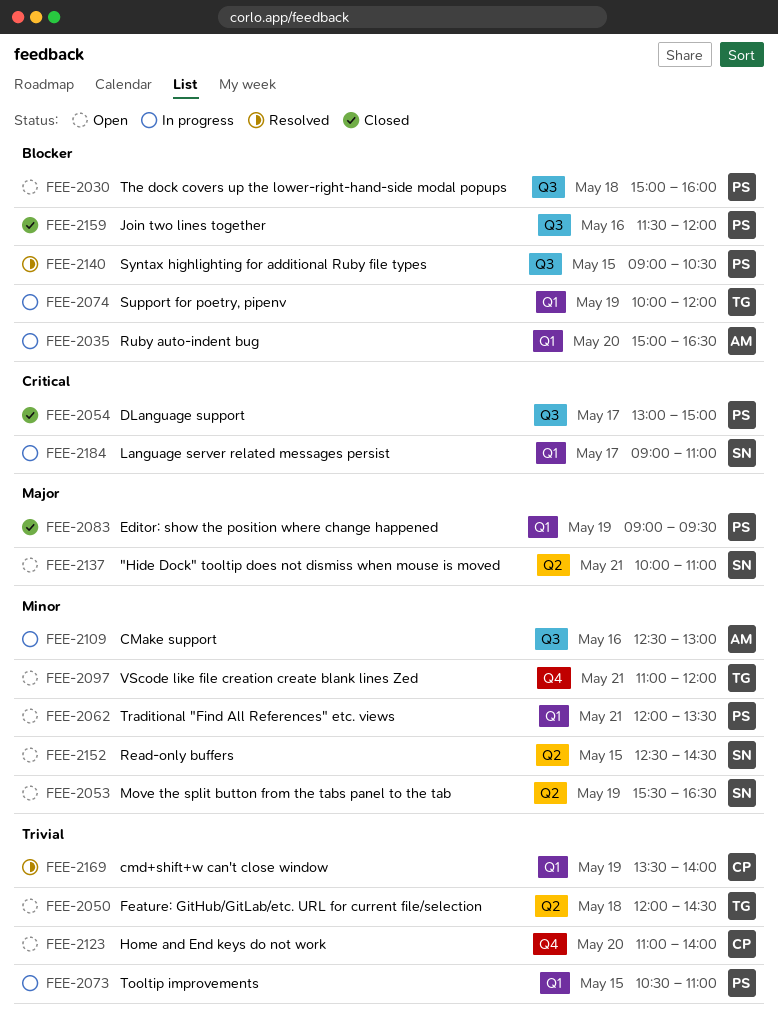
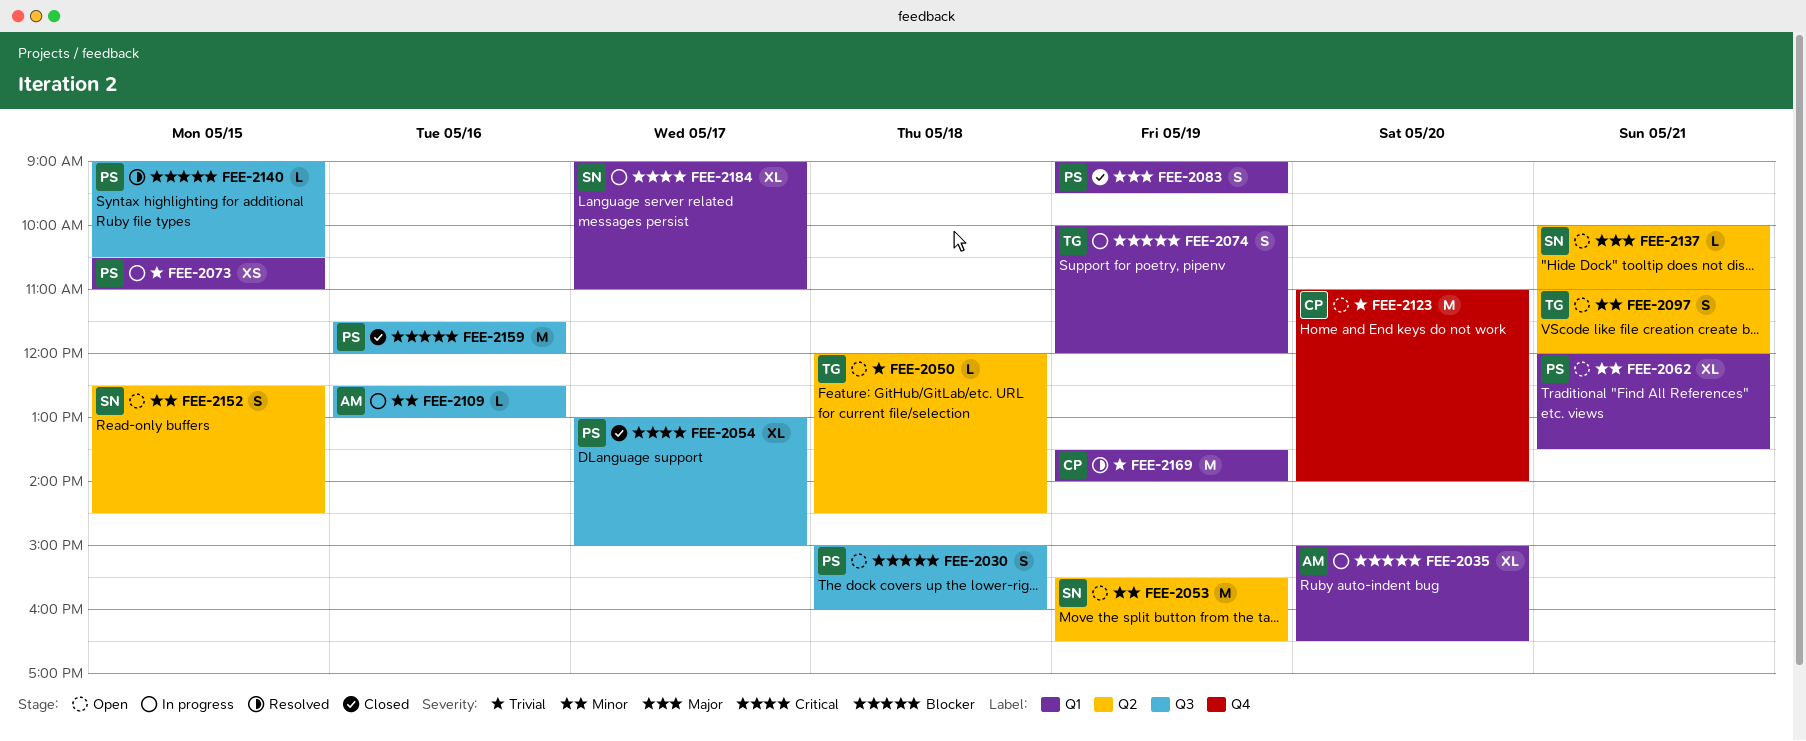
FEE-2097, label: Q4 -> Q2

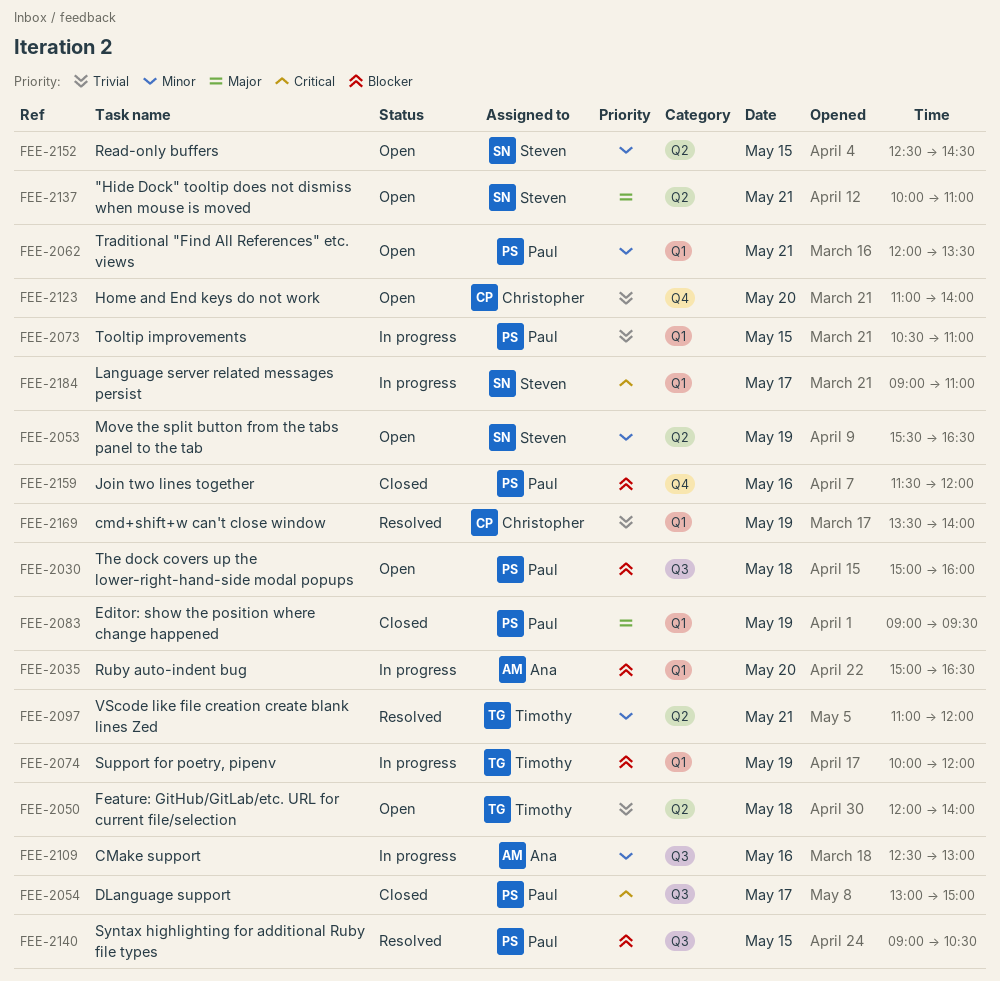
FEE-2050, ends: 14:30 -> 14:00
FEE-2097, status: Open -> Resolved
FEE-2159, label: Q3 -> Q4

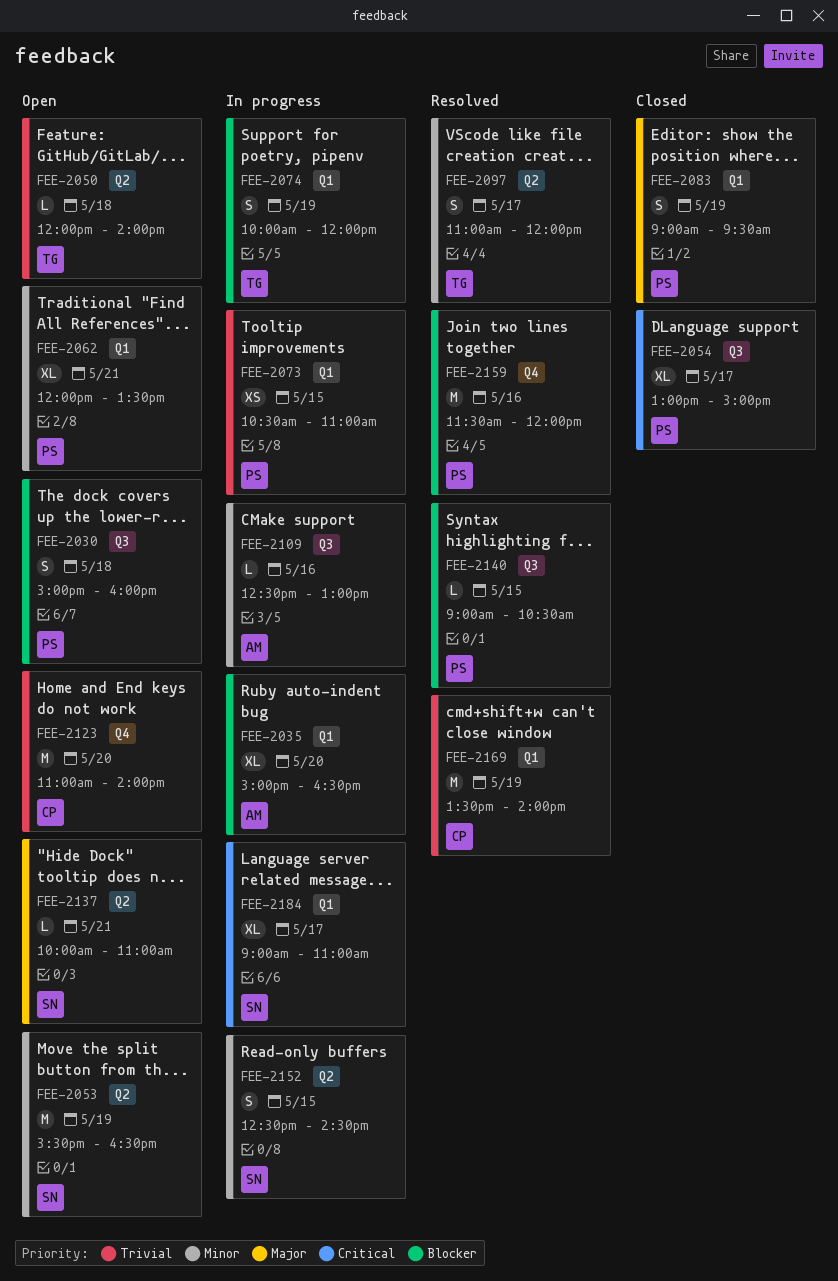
FEE-2097, day: May 21 -> May 17
FEE-2152, status: Open -> In progress
FEE-2159, status: Closed -> Resolved

